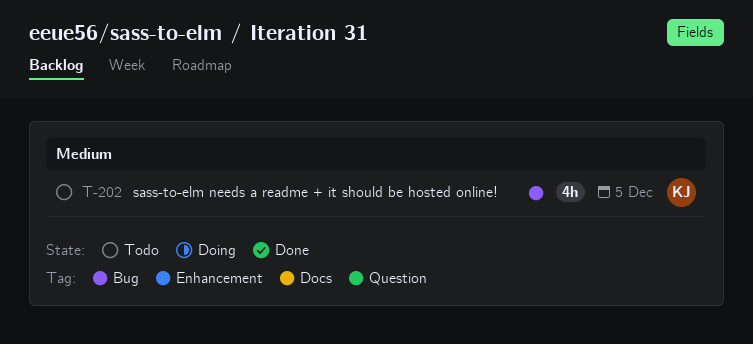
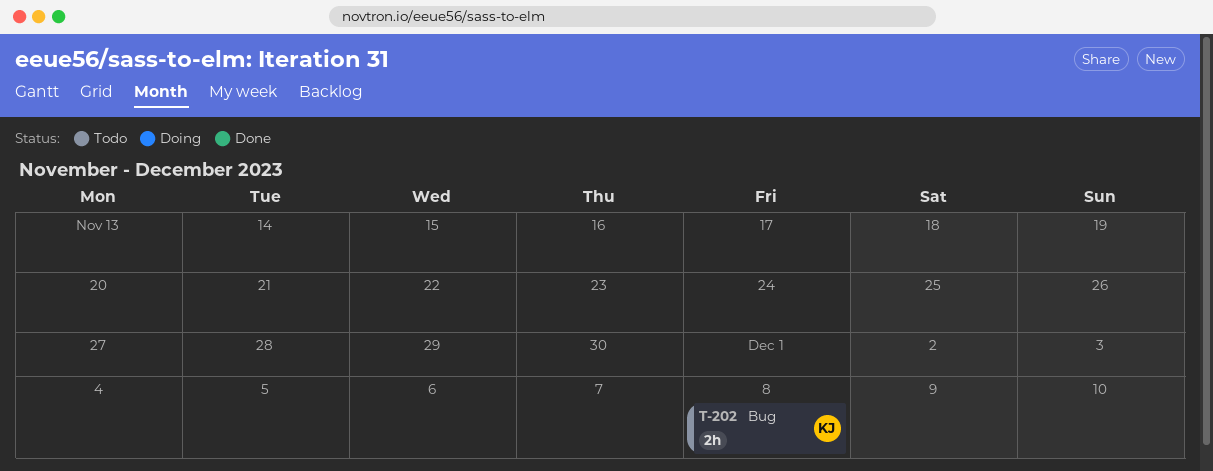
T-202, estimate: 4h -> 2h
T-202, due: Dec 5 -> Dec 8

